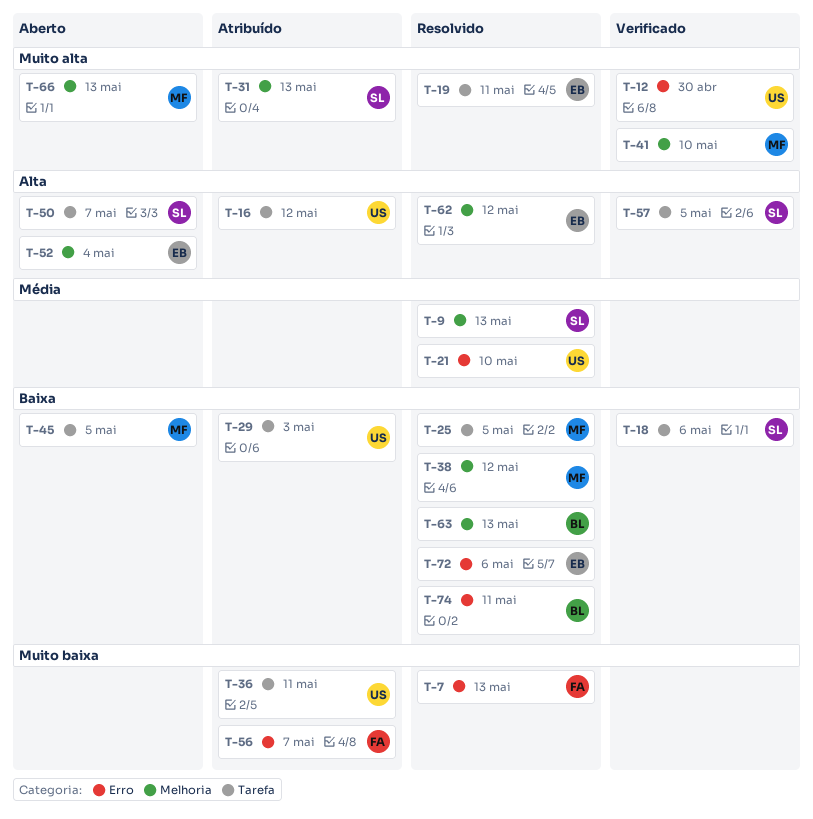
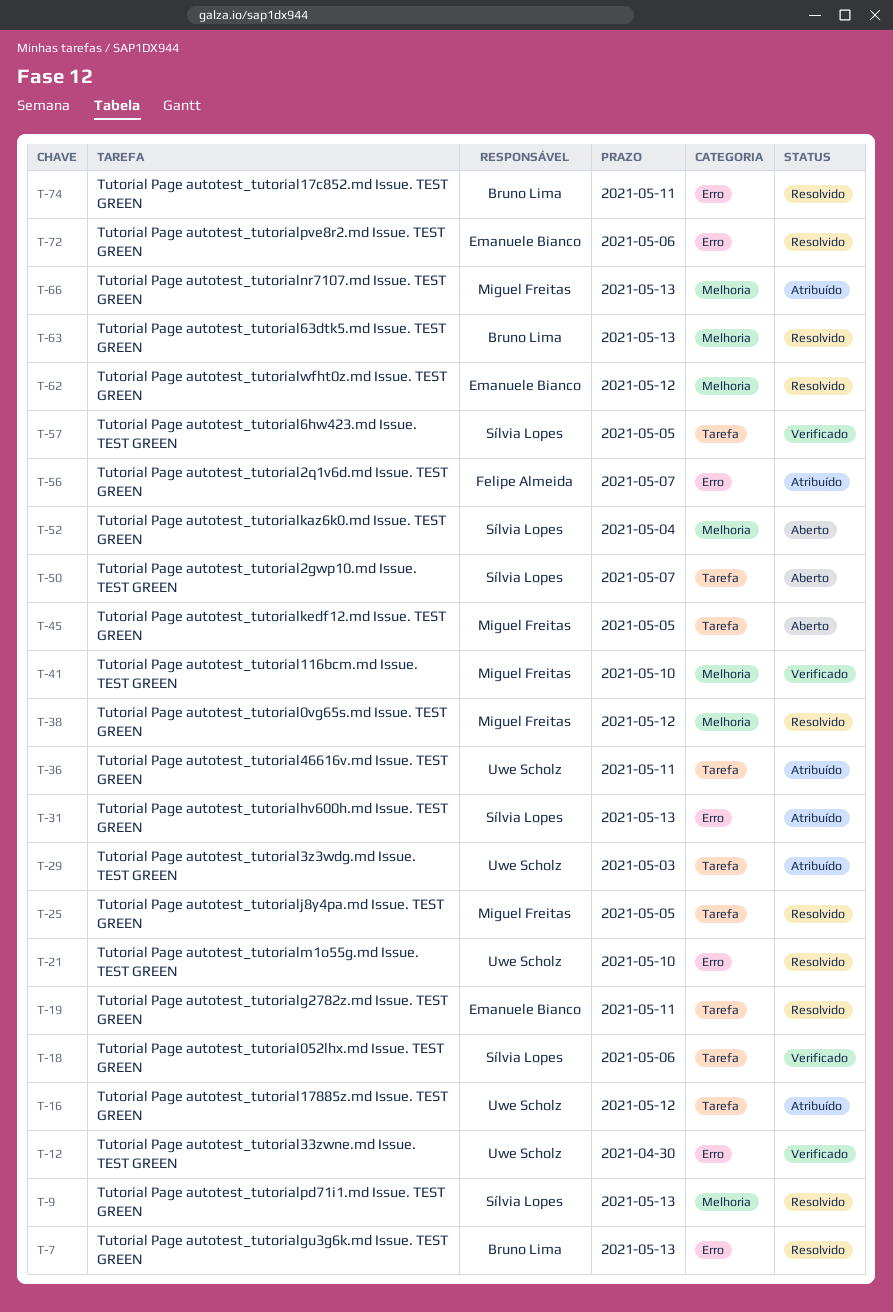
T-7, owner: Felipe Almeida -> Bruno Lima
T-31, label: Melhoria -> Erro
T-52, owner: Emanuele Bianco -> Sílvia Lopes
T-66, status: Aberto -> Atribuído

